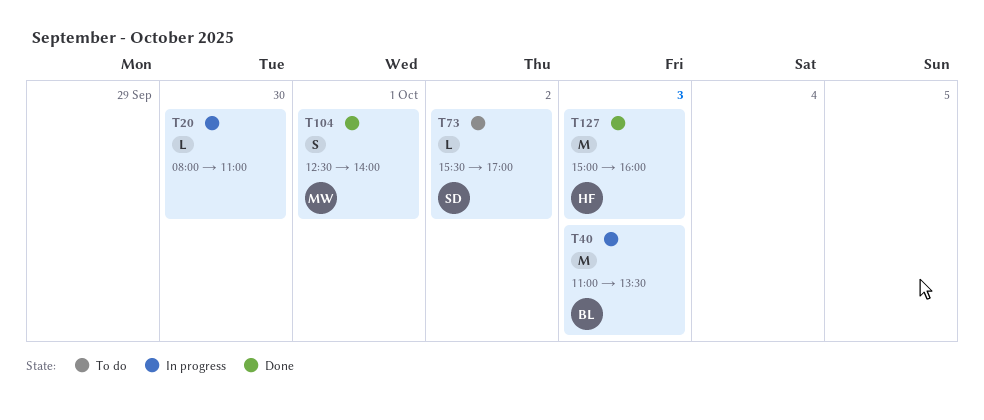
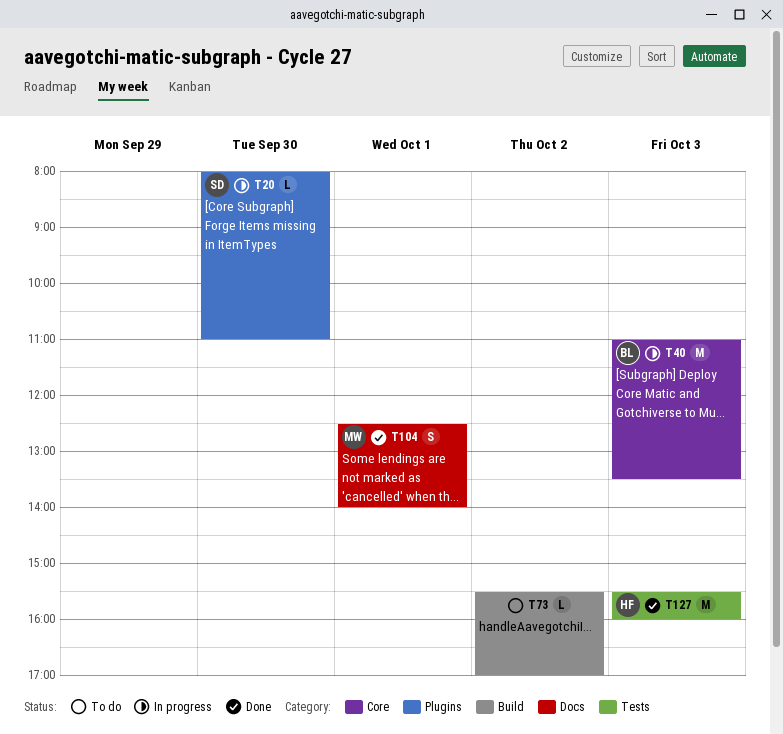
T20, owner: none -> SD
T73, owner: SD -> none
T127, begins: 15:00 -> 15:30

